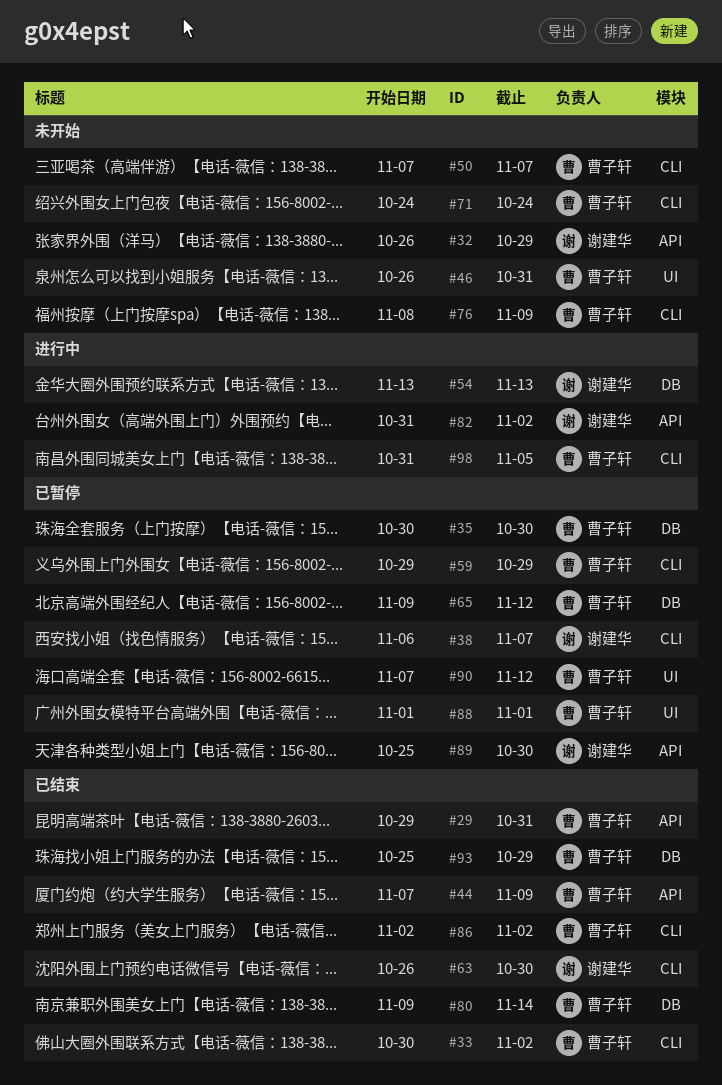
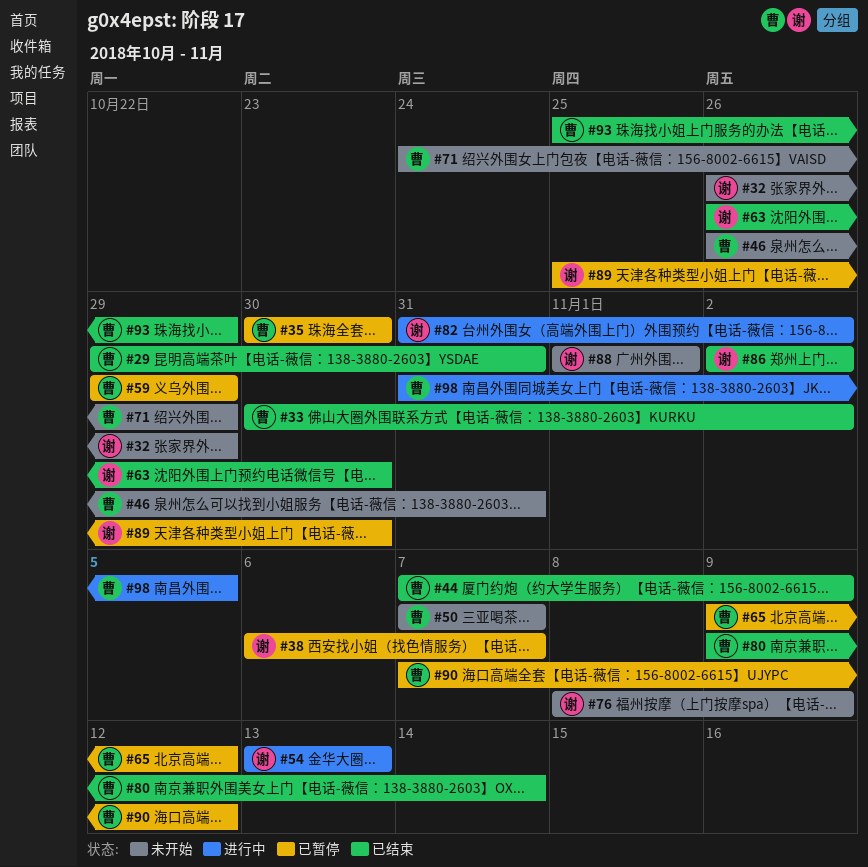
#71, due: Oct 24 -> Oct 29
#76, owner: 曹子轩 -> 谢建华
#86, owner: 曹子轩 -> 谢建华
#88, status: 已暂停 -> 未开始
#88, owner: 曹子轩 -> 谢建华

